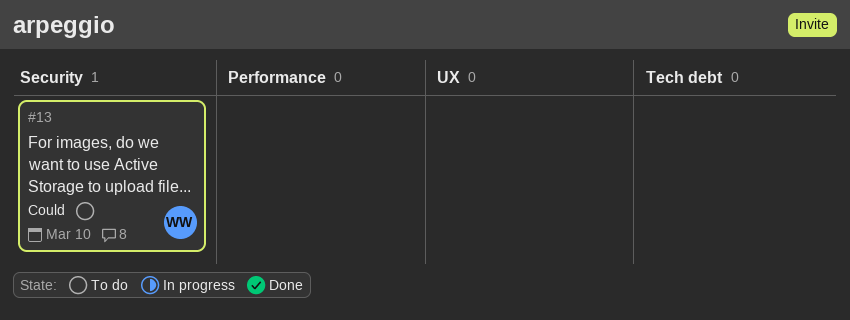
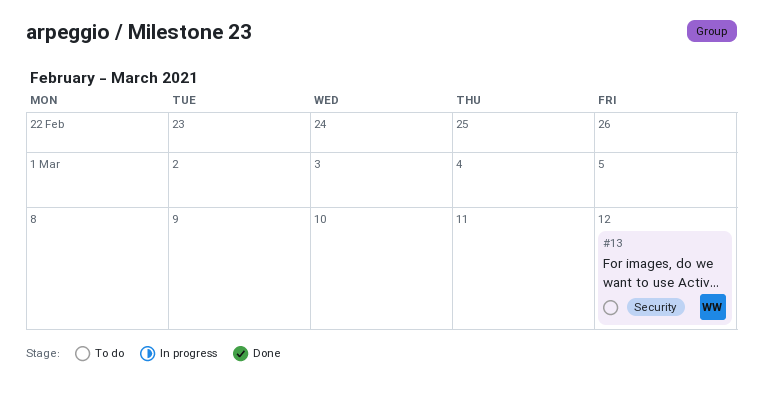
#13, due: Mar 10 -> Mar 12

